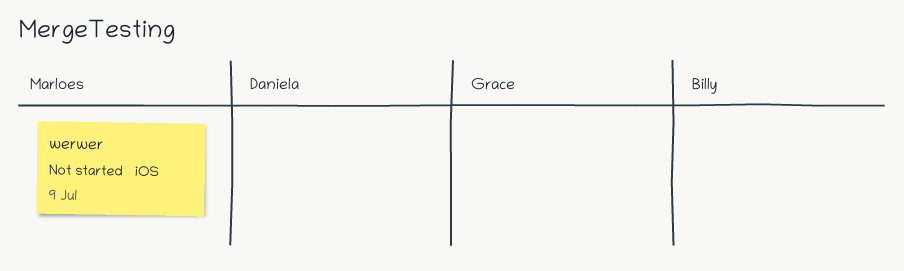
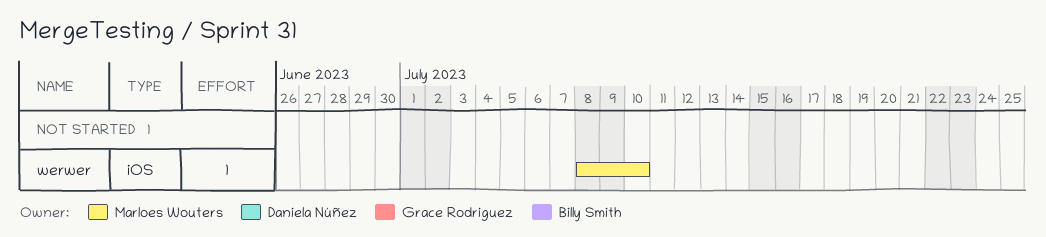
werwer, due: Jul 9 -> Jul 10

